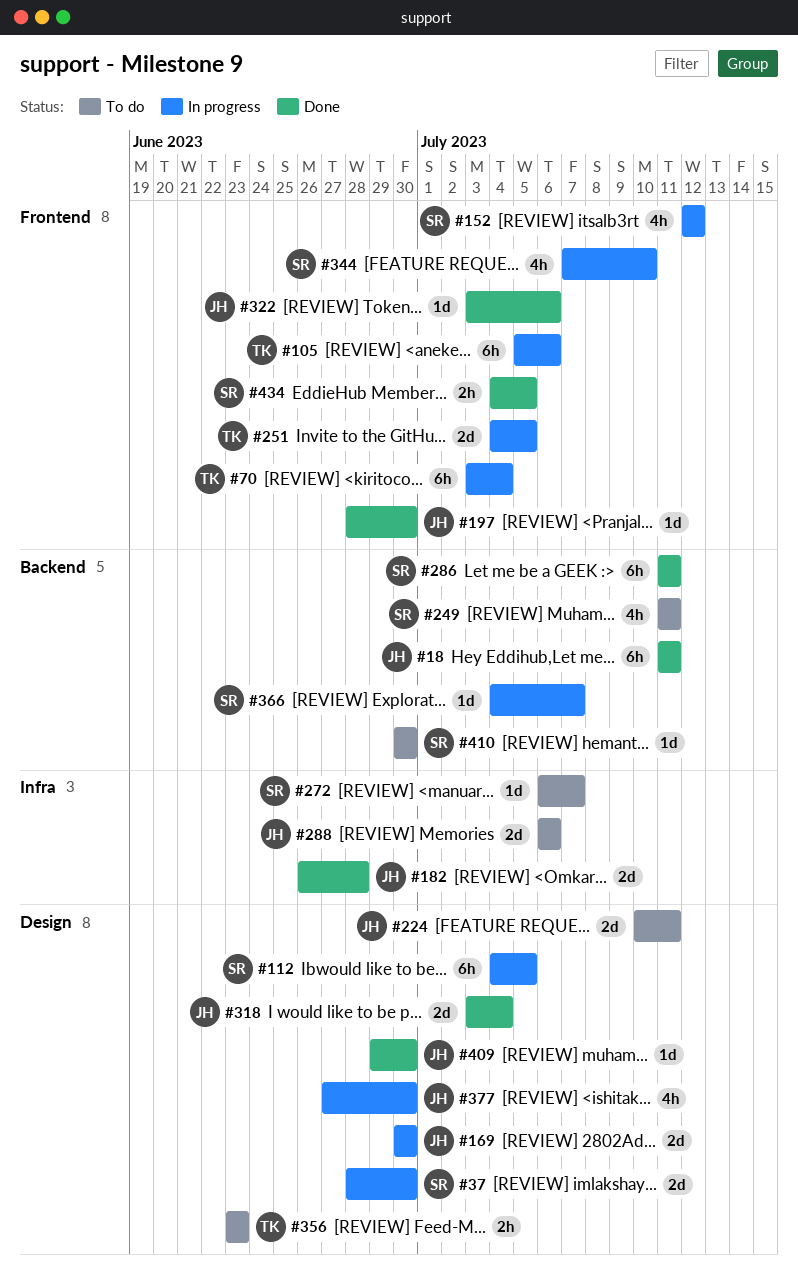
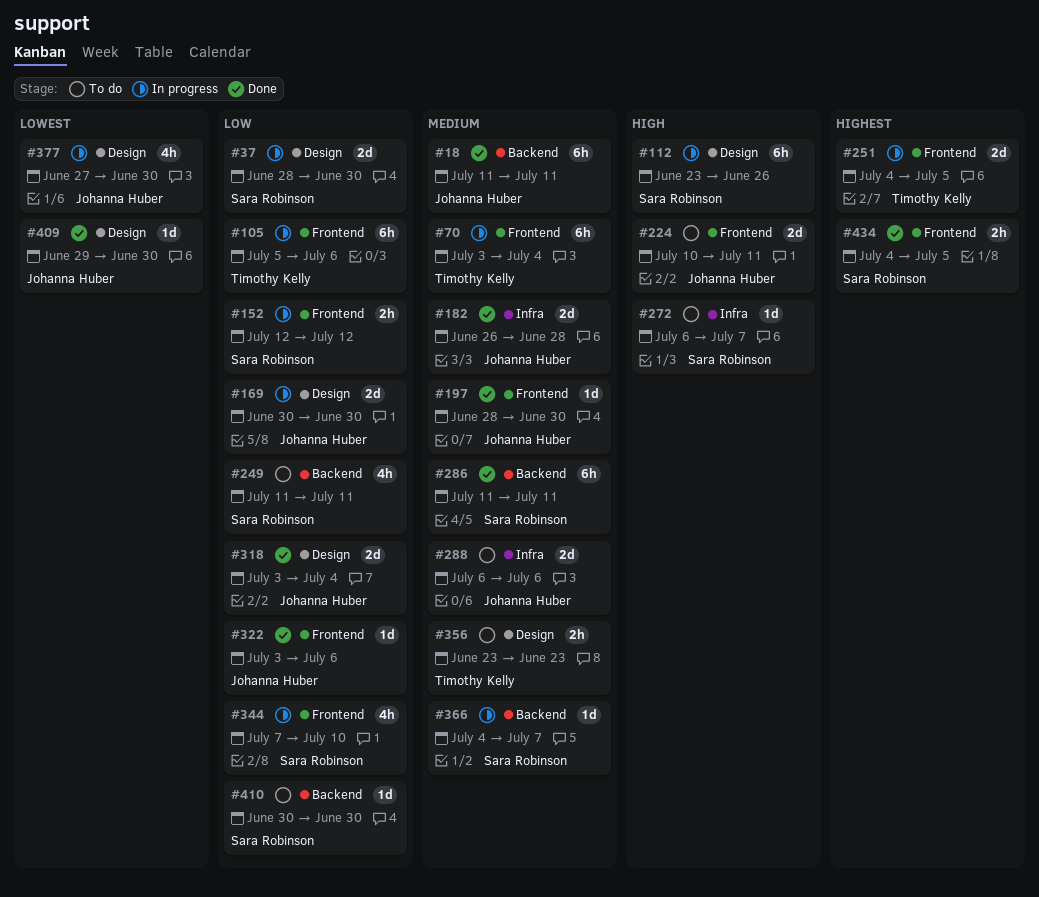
#112, start: Jul 4 -> Jun 23
#112, due: Jul 5 -> Jun 26
#152, estimate: 4h -> 2h
#224, label: Design -> Frontend

